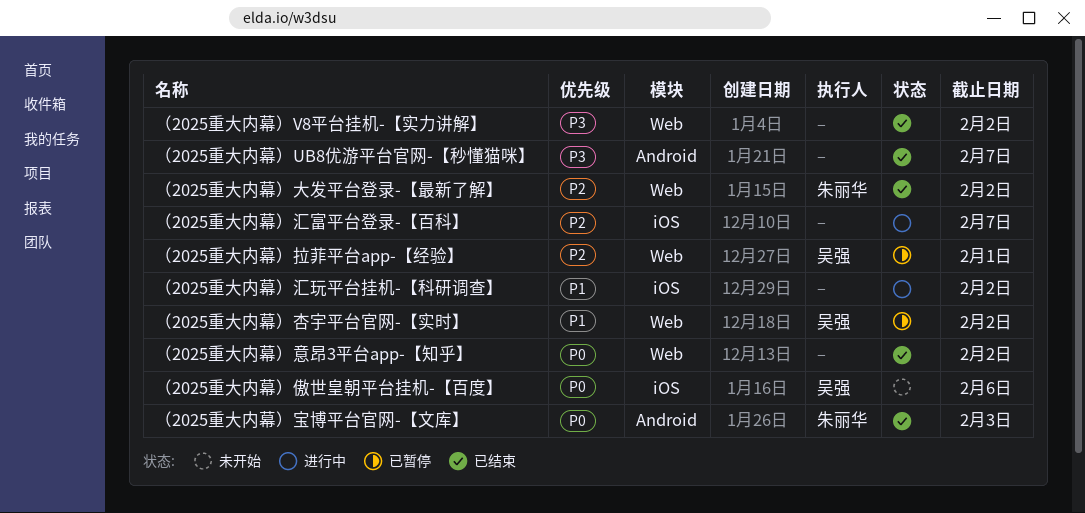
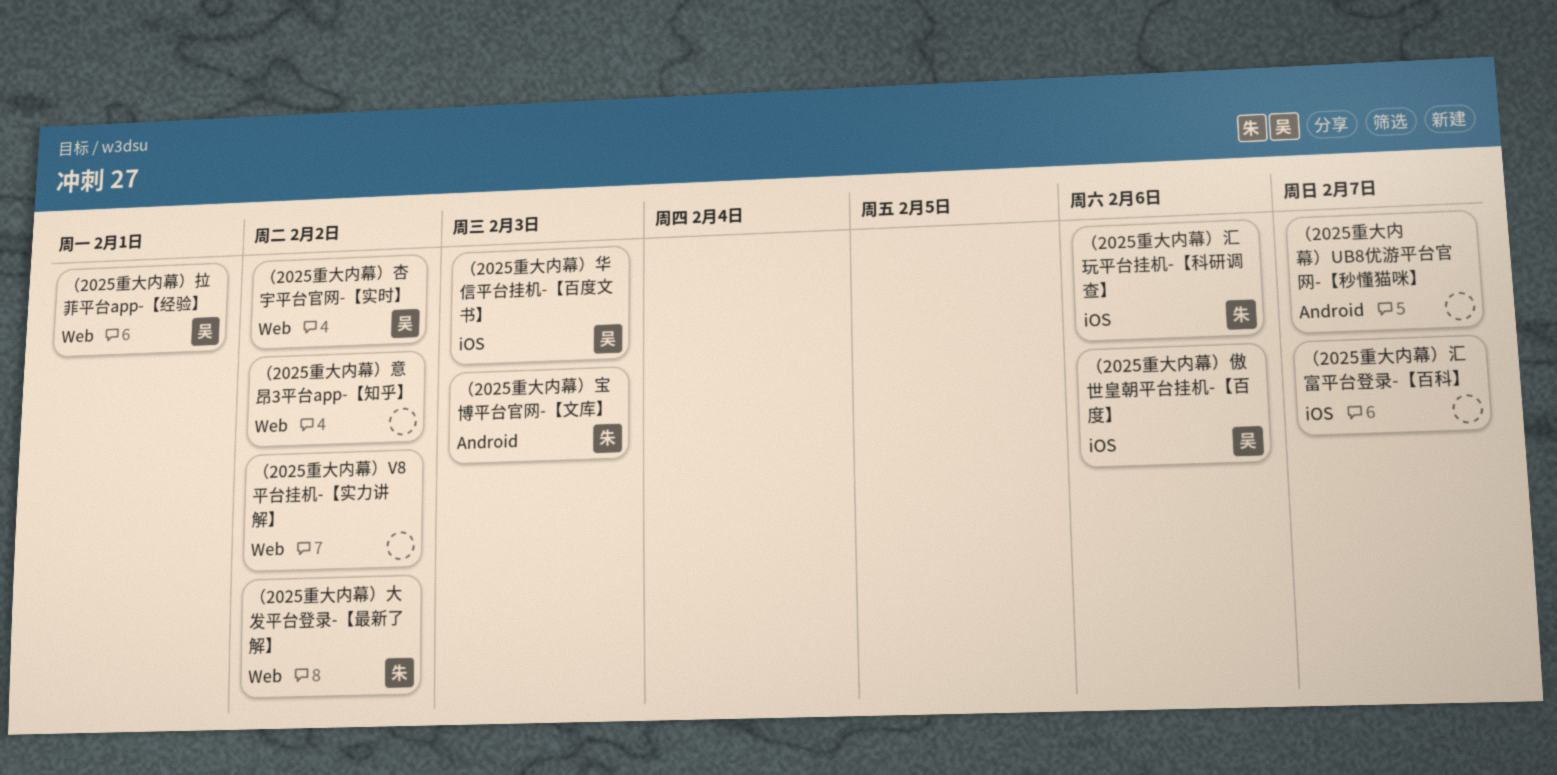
（2025重大内幕）华信平台挂机-【百度文书】: none -> present
（2025重大内幕）汇玩平台挂机-【科研调查】, owner: none -> 朱丽华
（2025重大内幕）汇玩平台挂机-【科研调查】, due: Feb 2 -> Feb 6

